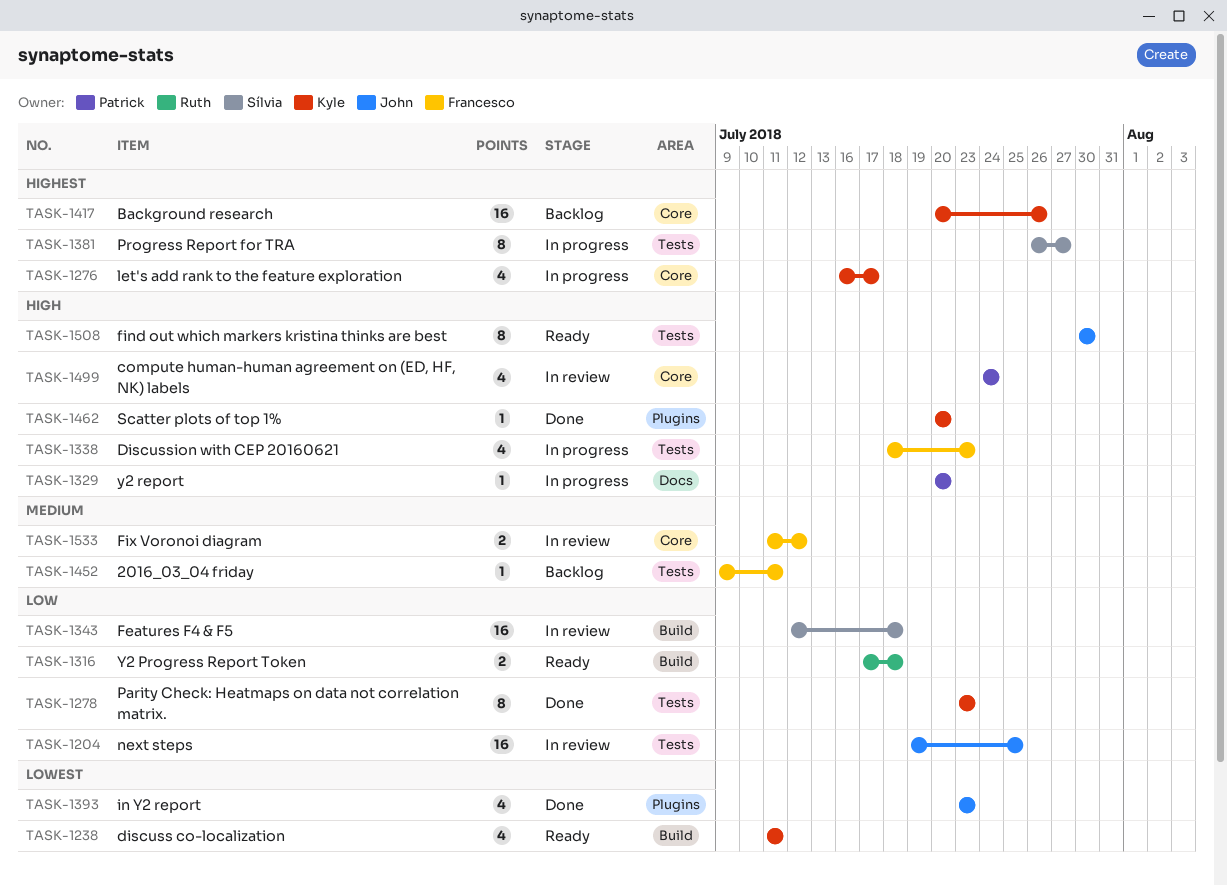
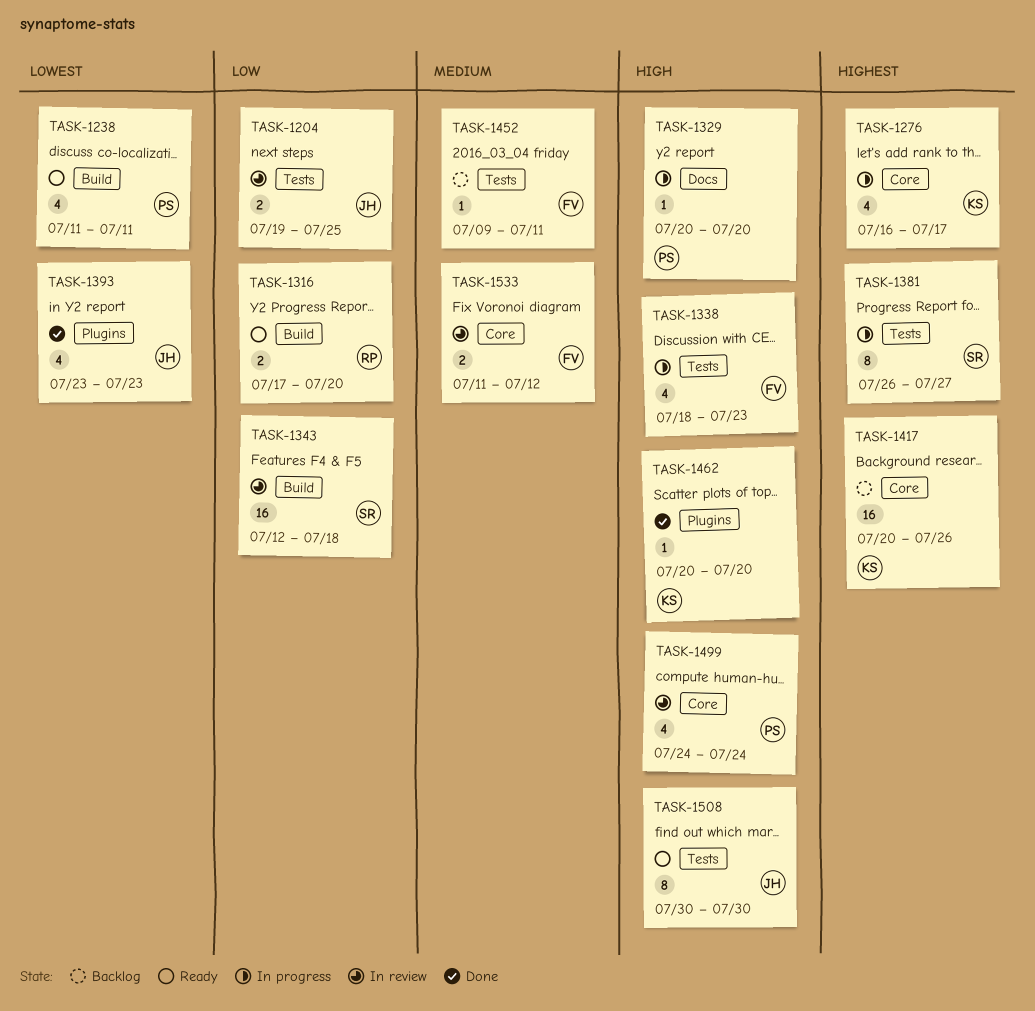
TASK-1204, estimate: 16 -> 2
TASK-1238, owner: Kyle -> Patrick
TASK-1278: present -> none
TASK-1316, due: Jul 18 -> Jul 20

